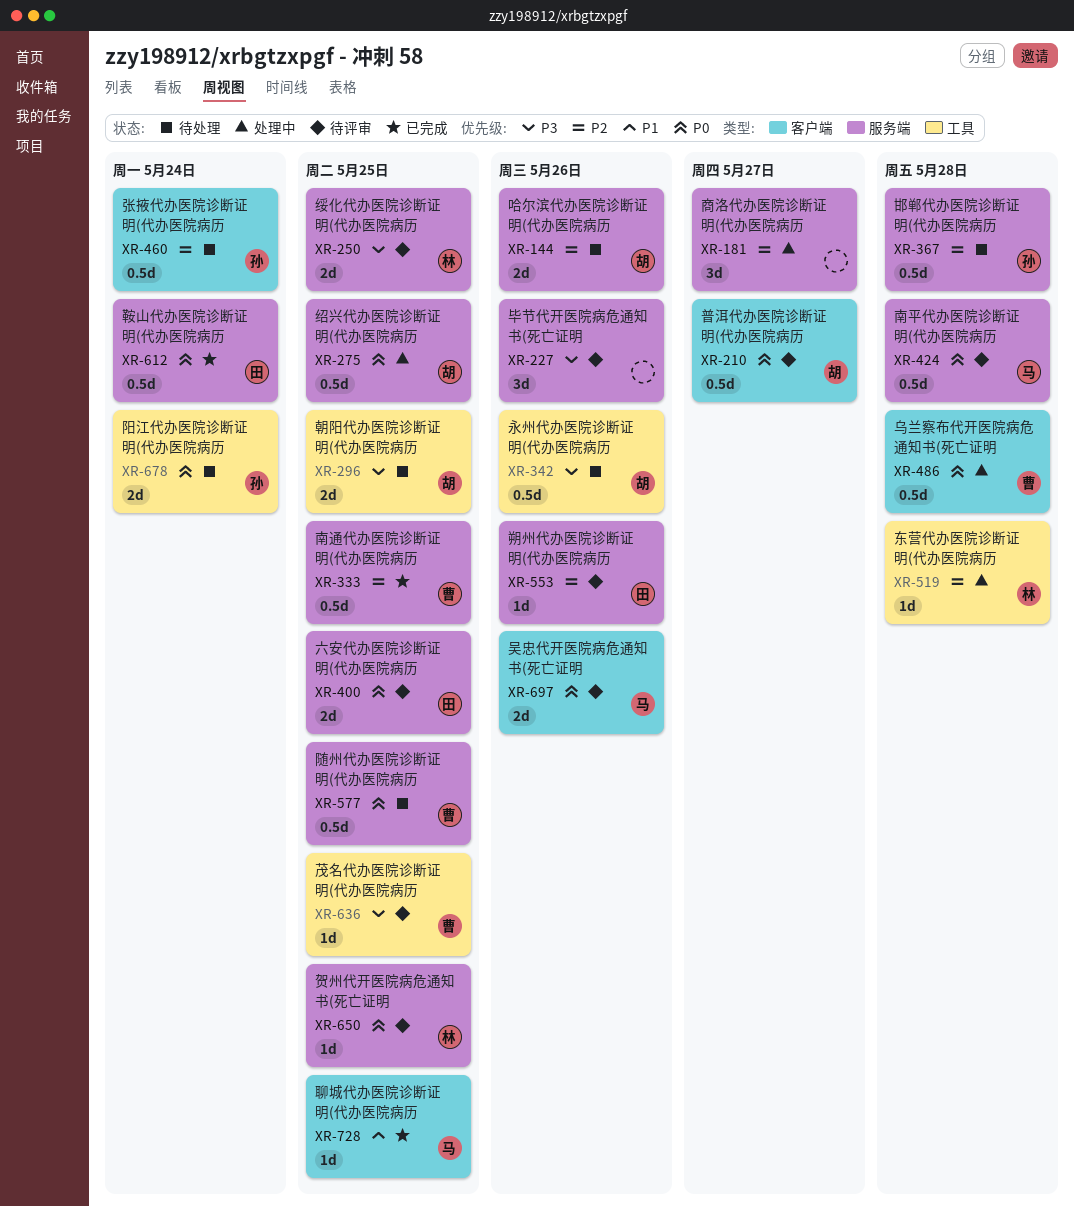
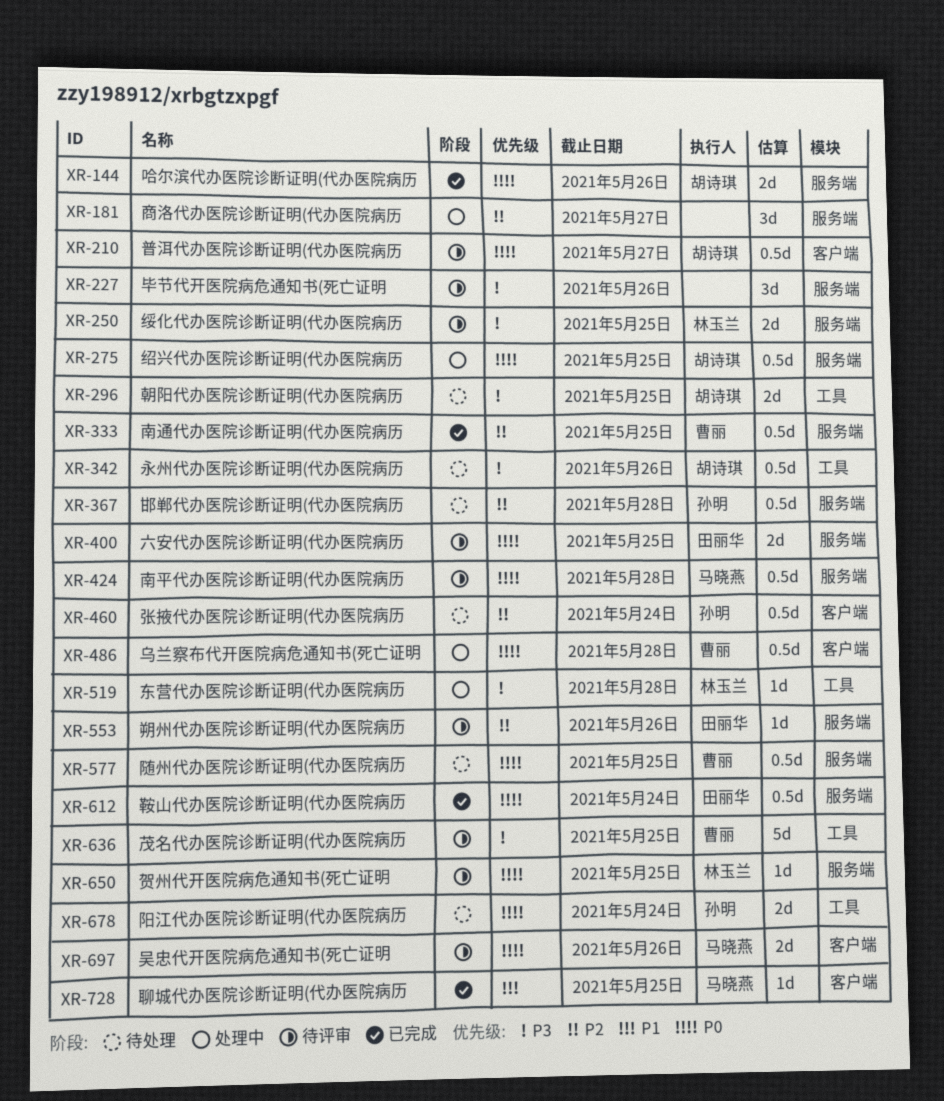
XR-144, status: 待处理 -> 已完成
XR-144, priority: P2 -> P0
XR-519, priority: P2 -> P3
XR-636, estimate: 1d -> 5d

